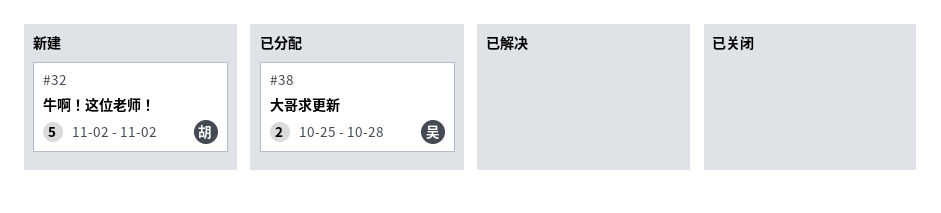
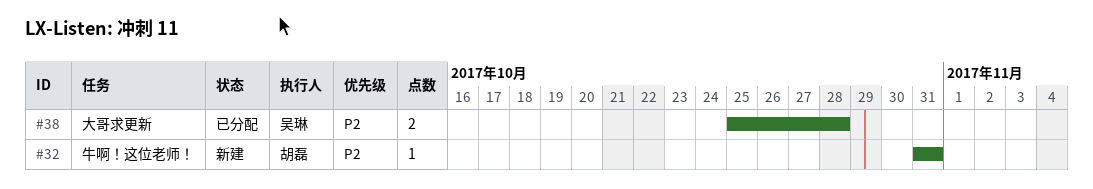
#32, estimate: 5 -> 1
#32, start: Nov 2 -> Oct 31
#32, due: Nov 2 -> Oct 31

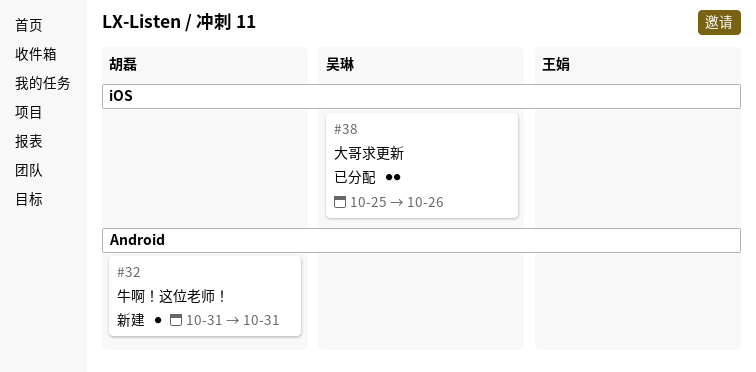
#38, due: Oct 28 -> Oct 26

